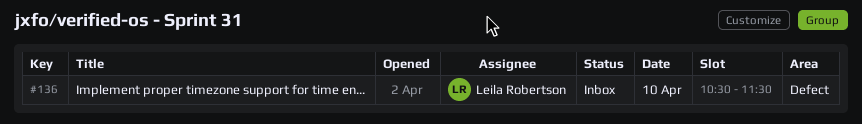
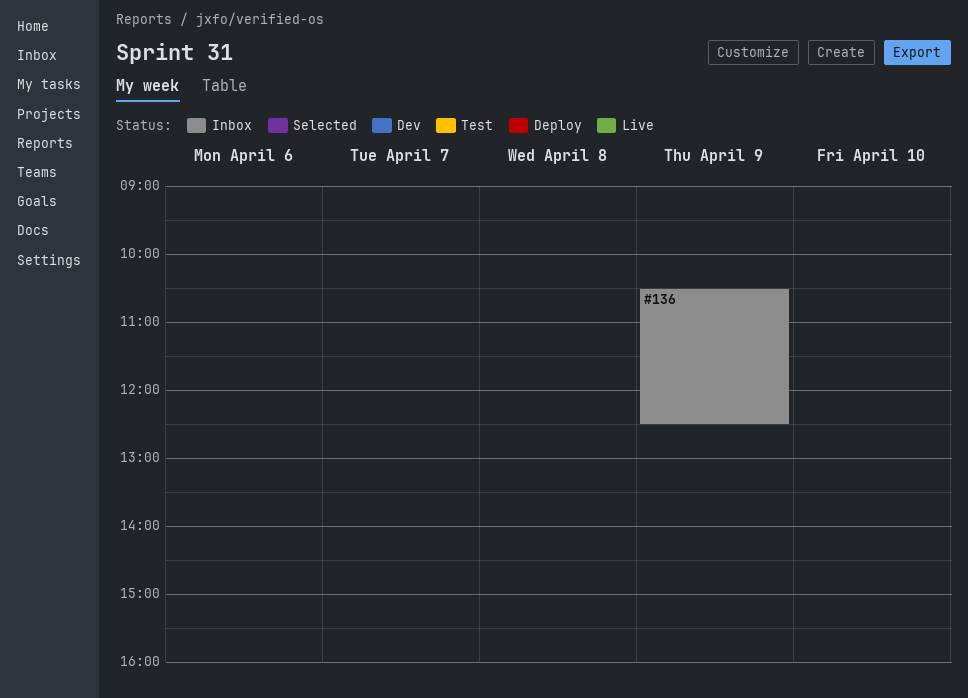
#136, day: Apr 10 -> Apr 9
#136, ends: 11:30 -> 12:30

